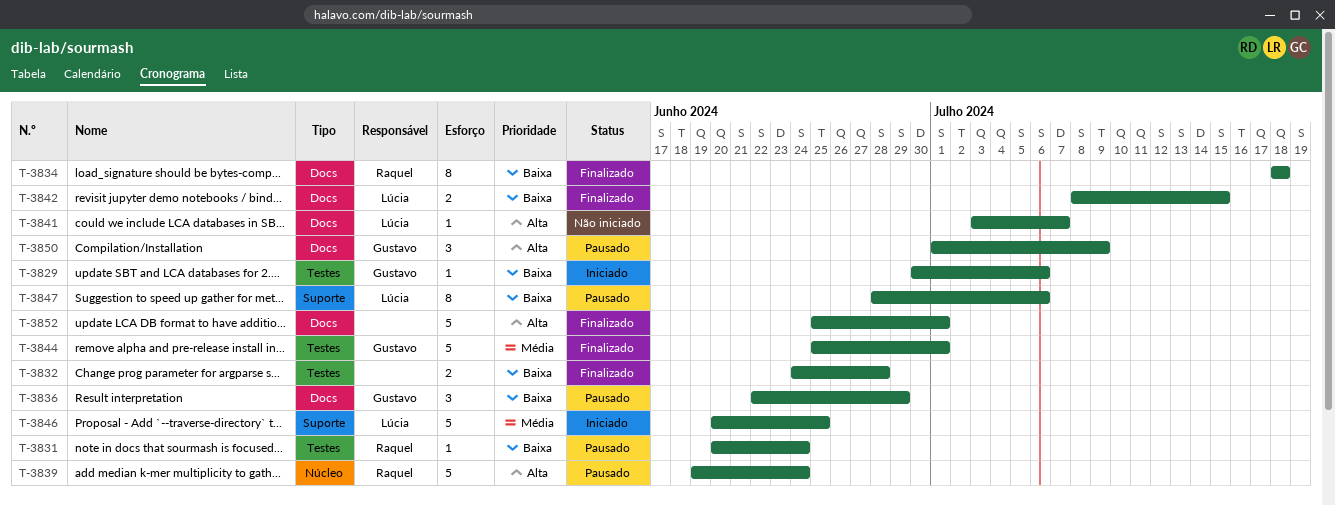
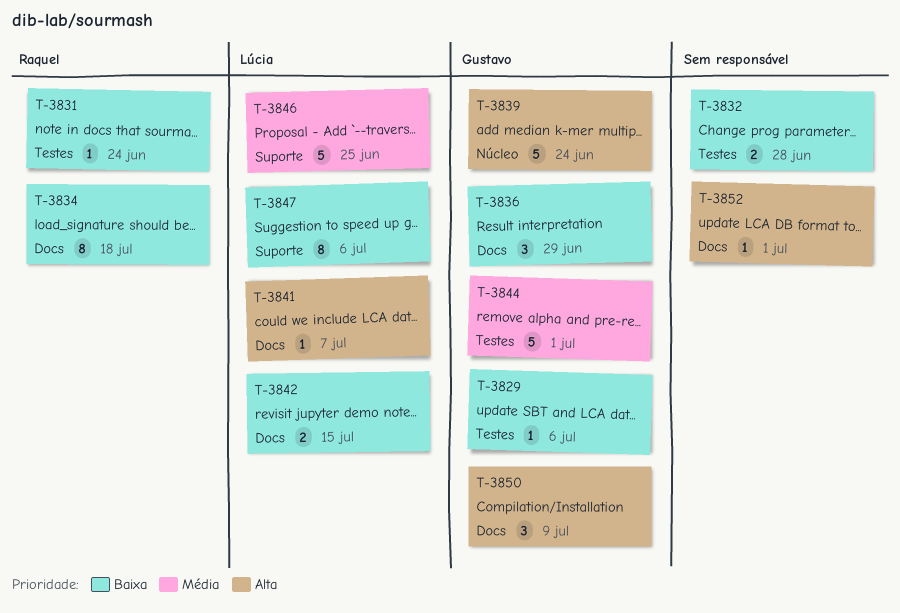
T-3839, owner: Raquel -> Gustavo
T-3852, estimate: 5 -> 1

